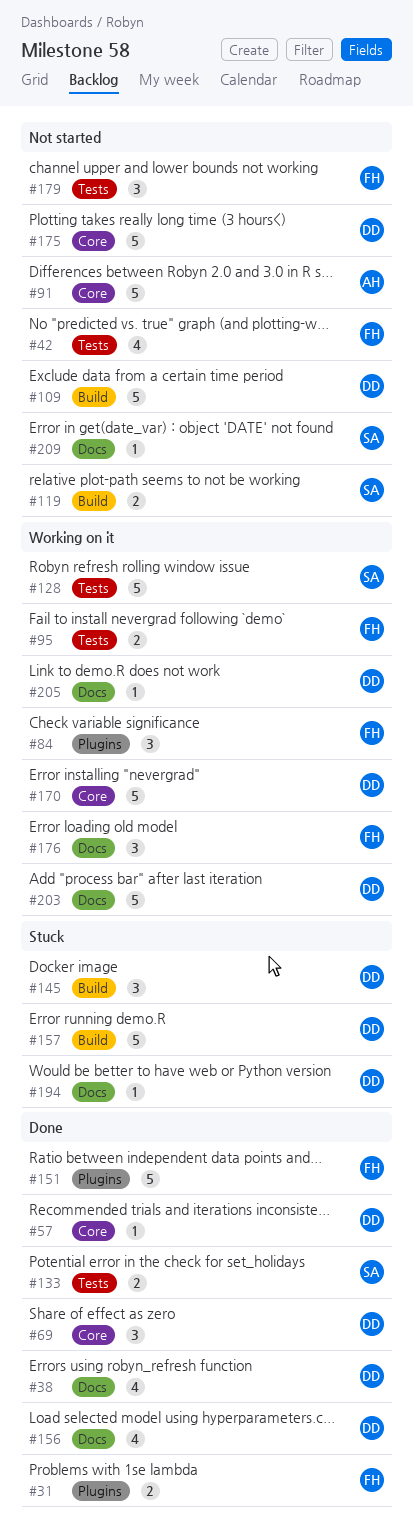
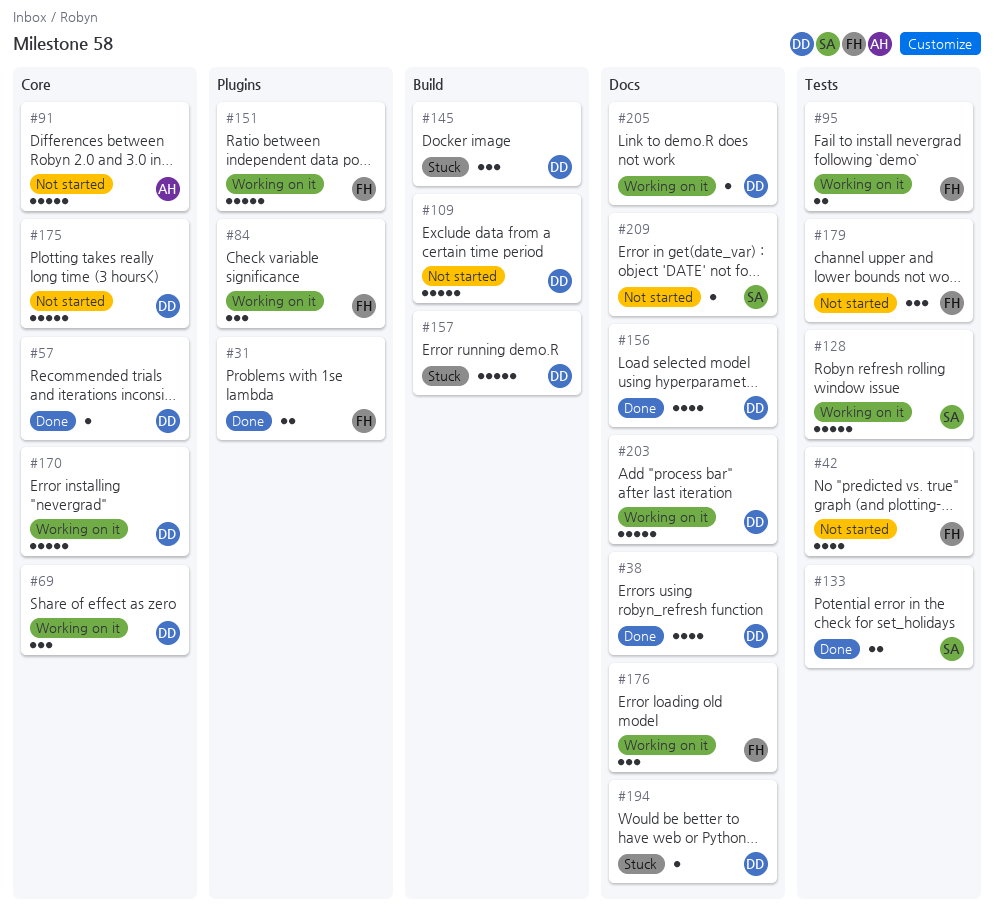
#69, status: Done -> Working on it
#119: present -> none
#151, status: Done -> Working on it

